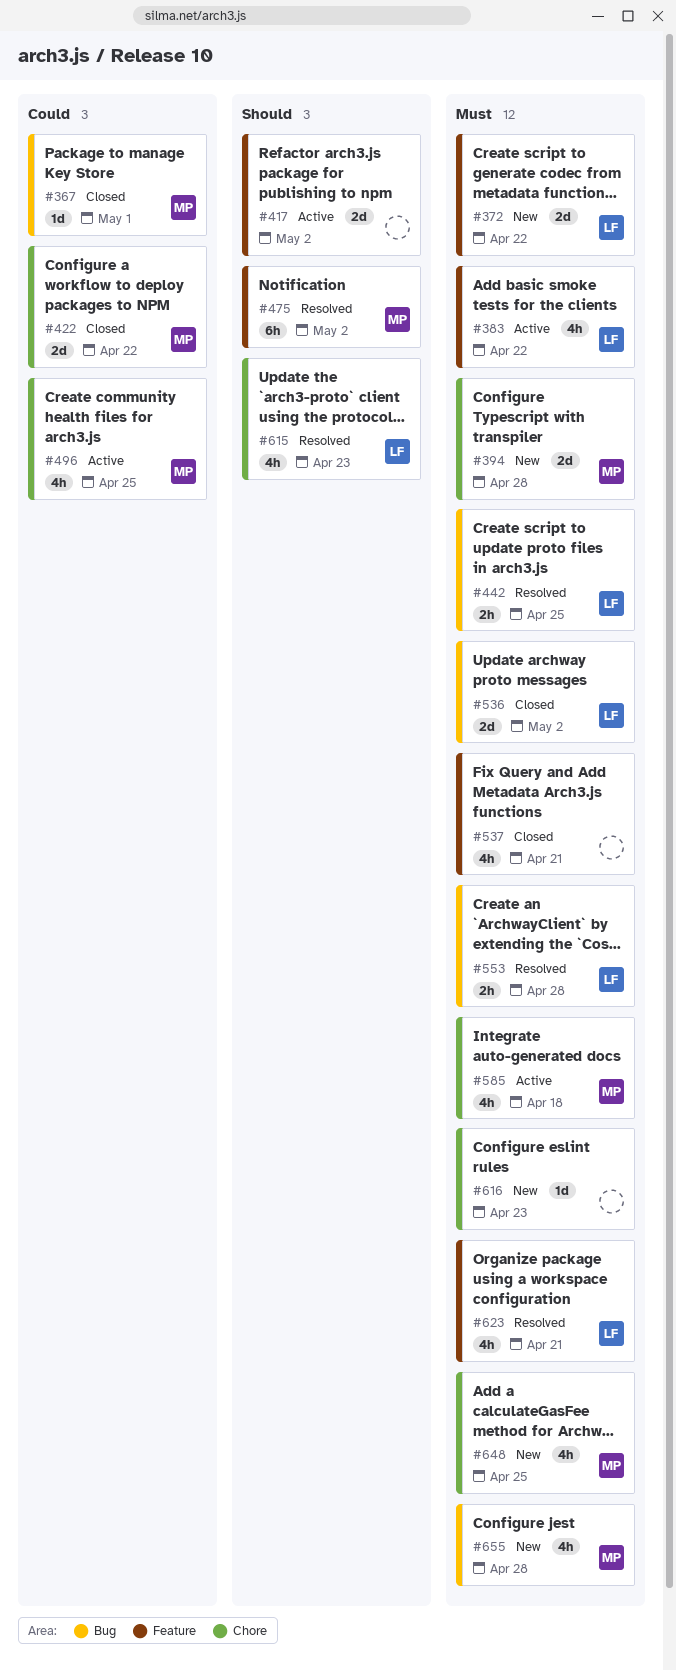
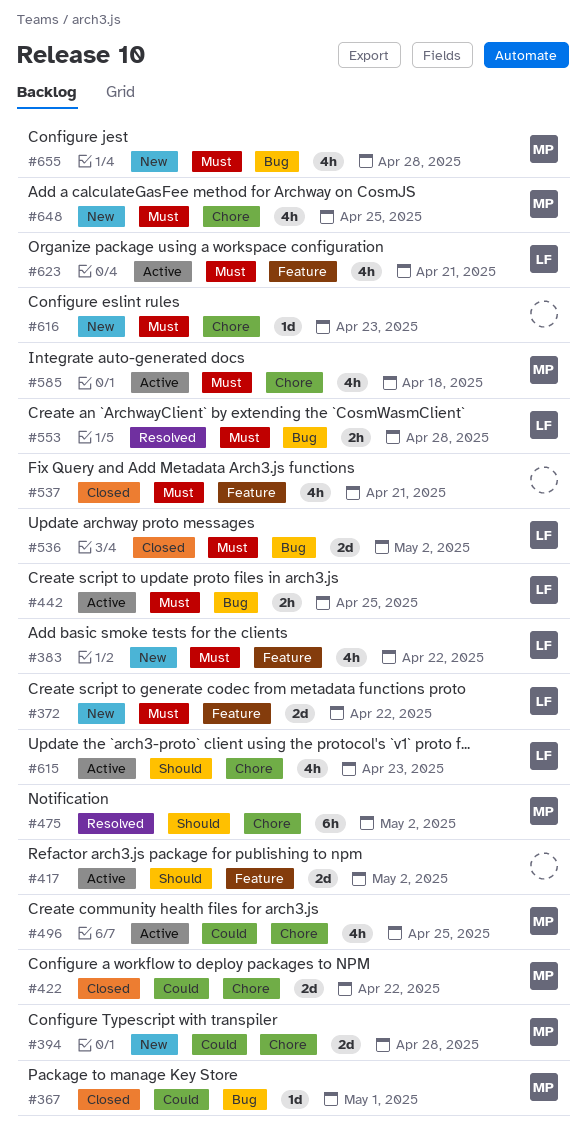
#383, status: Active -> New
#394, priority: Must -> Could
#442, status: Resolved -> Active
#475, label: Feature -> Chore
#615, status: Resolved -> Active
#623, status: Resolved -> Active

